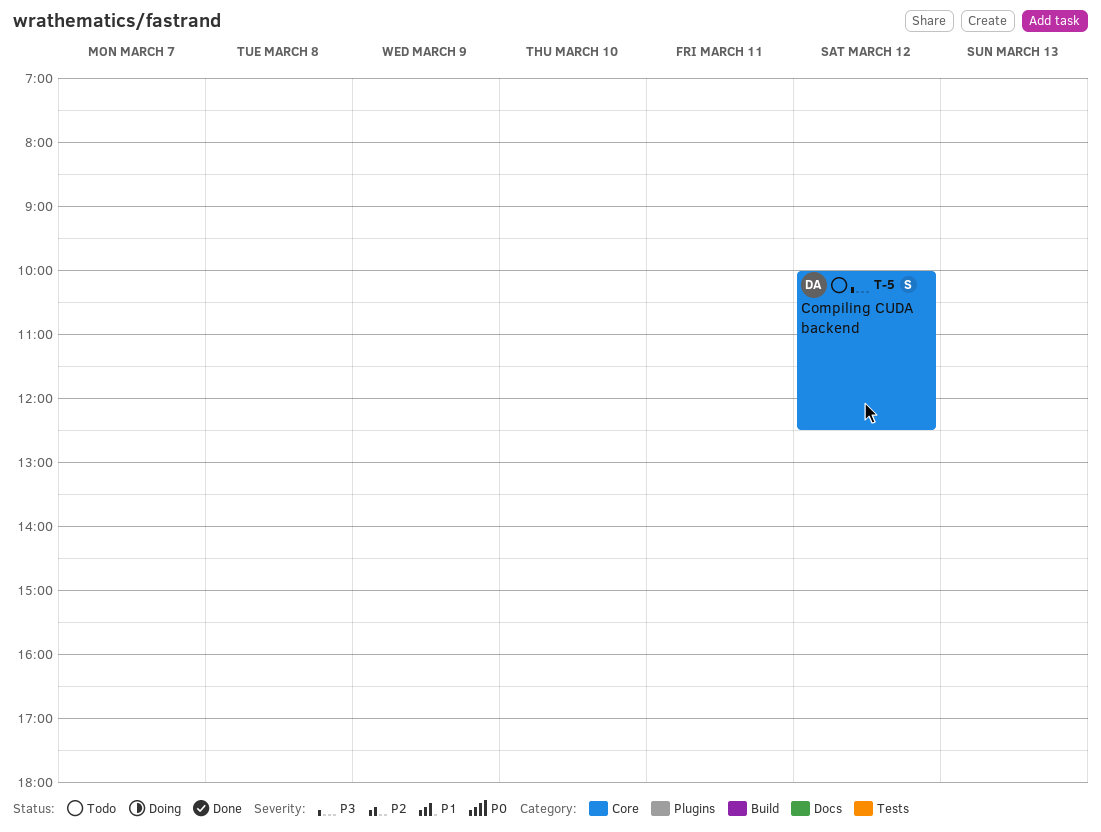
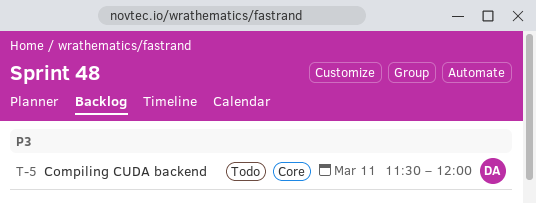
T-5, day: Mar 12 -> Mar 11
T-5, begins: 10:00 -> 11:30
T-5, ends: 12:30 -> 12:00

